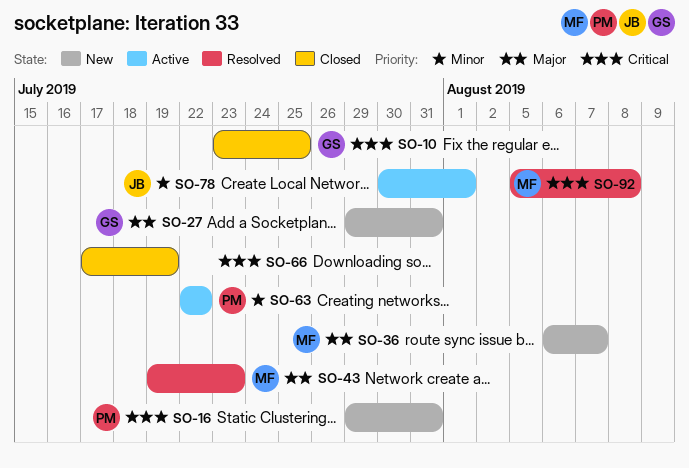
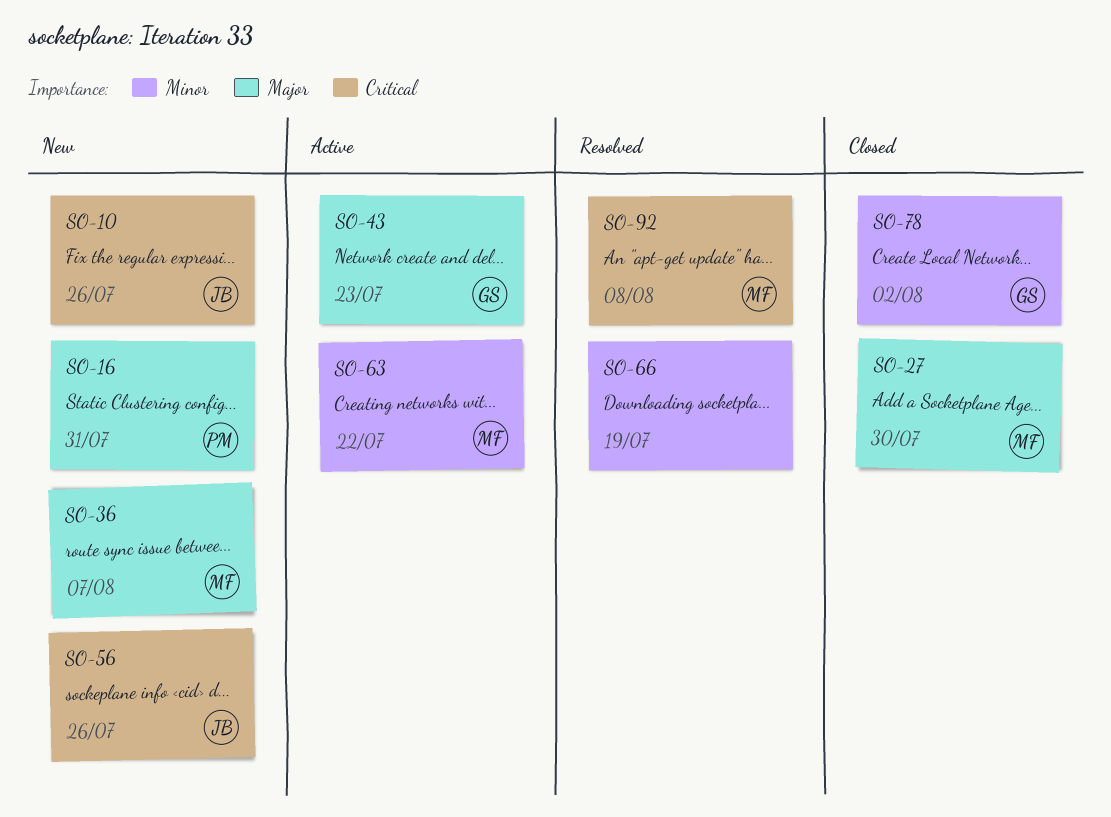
SO-10, status: Closed -> New
SO-10, owner: GS -> JB
SO-10, due: Jul 25 -> Jul 26
SO-16, priority: Critical -> Major
SO-27, status: New -> Closed
SO-27, owner: GS -> MF
SO-27, due: Jul 31 -> Jul 30
SO-43, status: Resolved -> Active
SO-43, owner: MF -> GS
SO-56: none -> present
SO-63, owner: PM -> MF
SO-66, status: Closed -> Resolved
SO-66, priority: Critical -> Minor
SO-78, status: Active -> Closed
SO-78, owner: JB -> GS
SO-78, due: Aug 1 -> Aug 2

